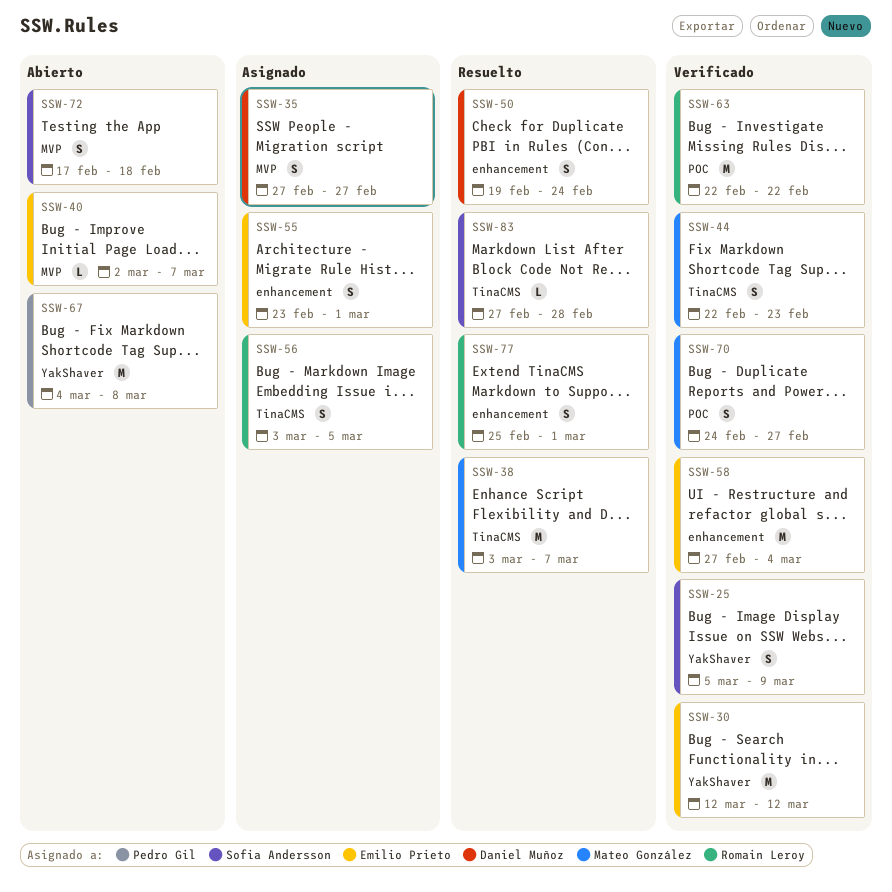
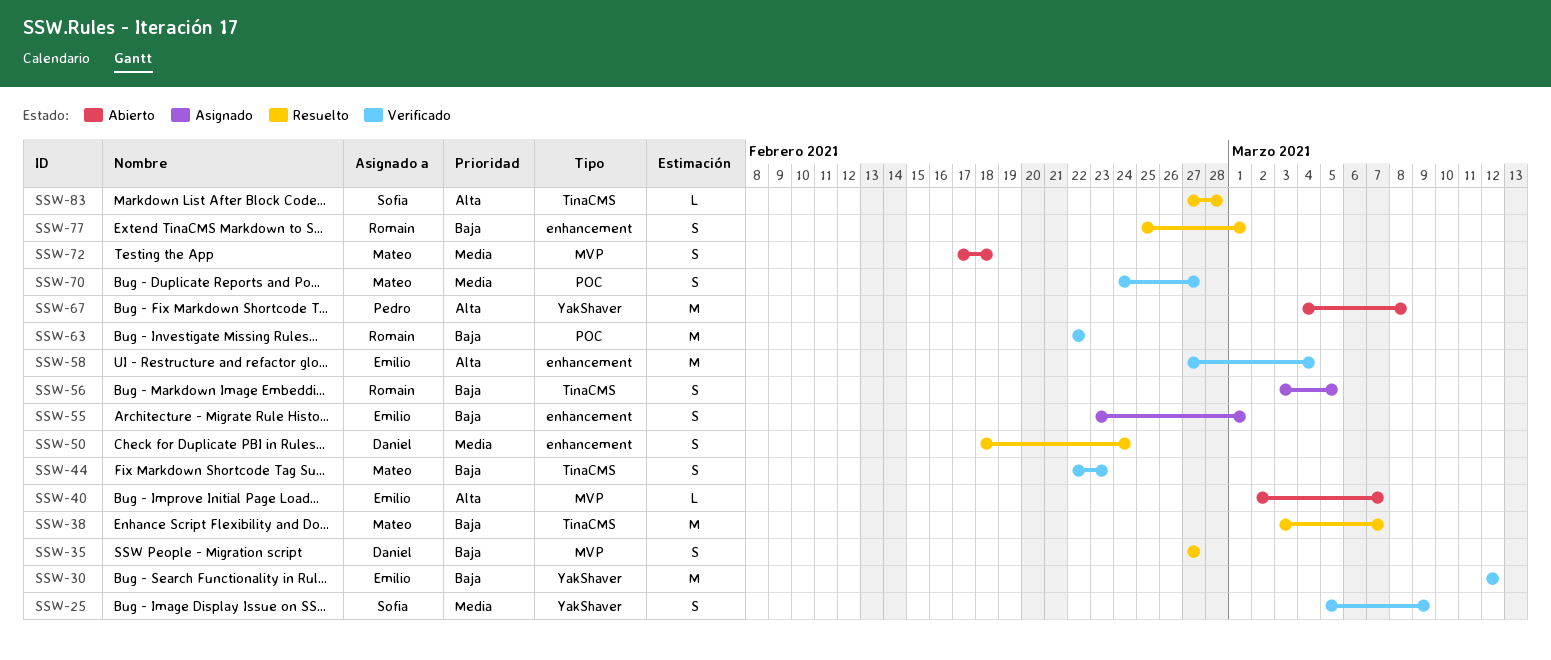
SSW-35, status: Asignado -> Resuelto
SSW-50, start: Feb 19 -> Feb 18
SSW-72, owner: Sofia Andersson -> Mateo González

